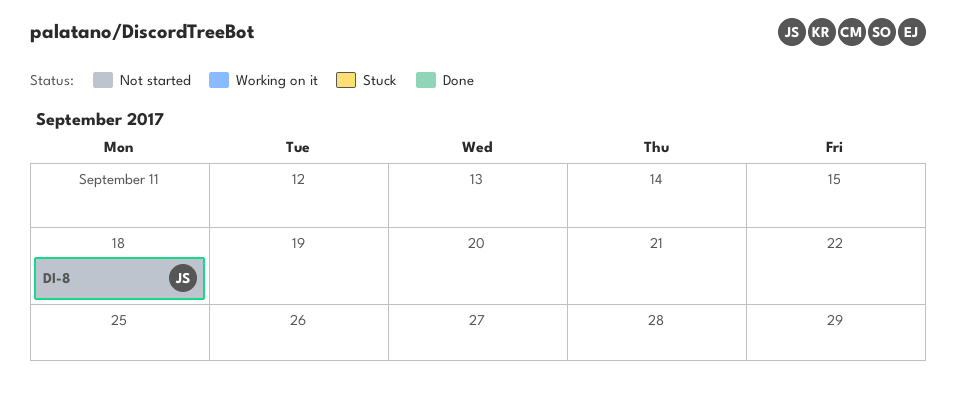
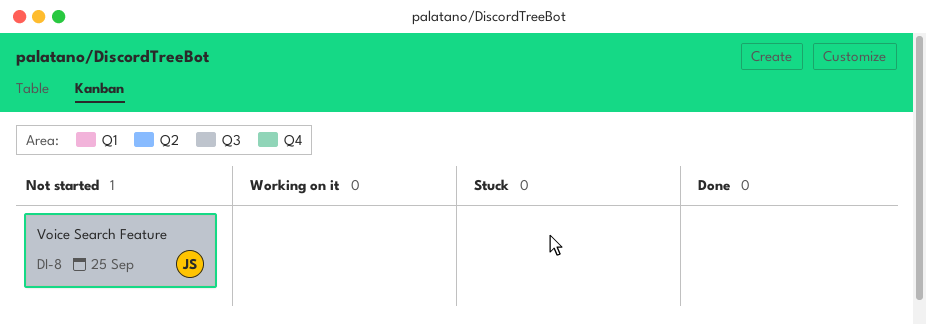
DI-8, due: Sep 18 -> Sep 25

